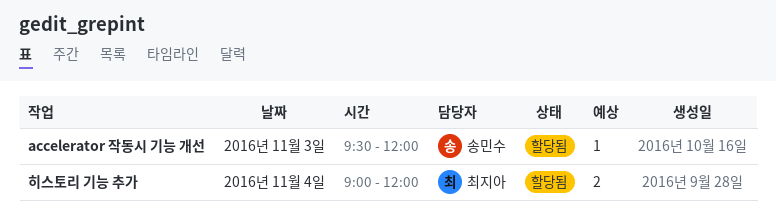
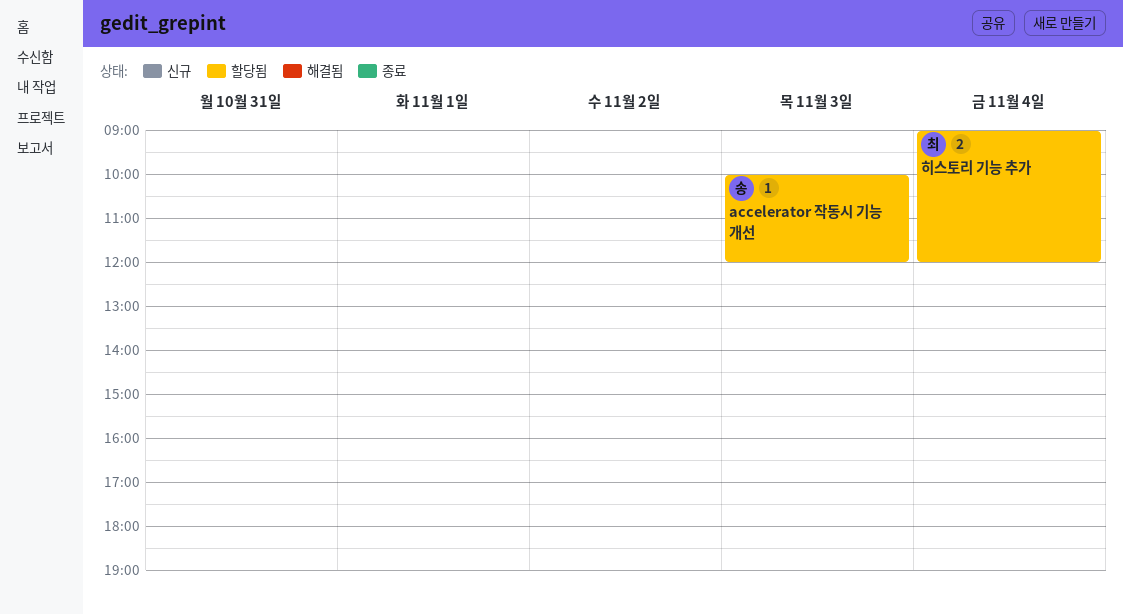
accelerator 작동시 기능 개선, begins: 09:30 -> 10:00

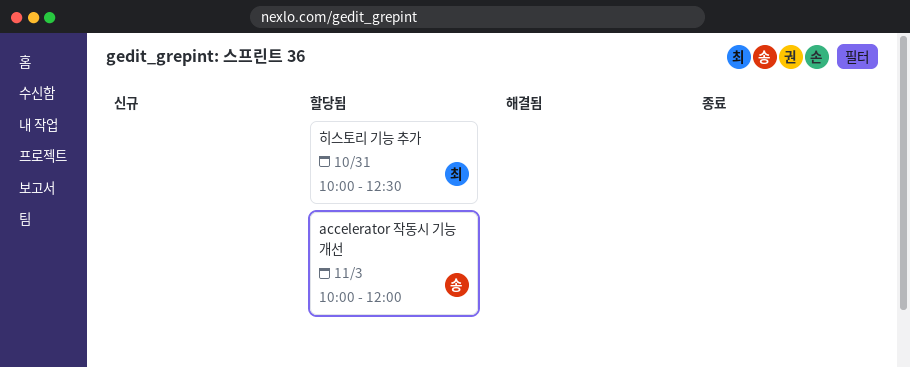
히스토리 기능 추가, day: Nov 4 -> Oct 31
히스토리 기능 추가, begins: 09:00 -> 10:00
히스토리 기능 추가, ends: 12:00 -> 12:30

